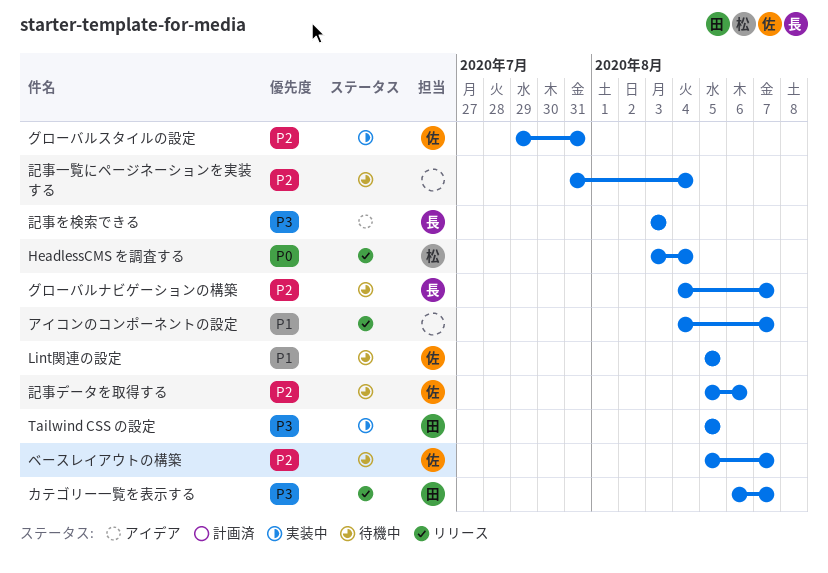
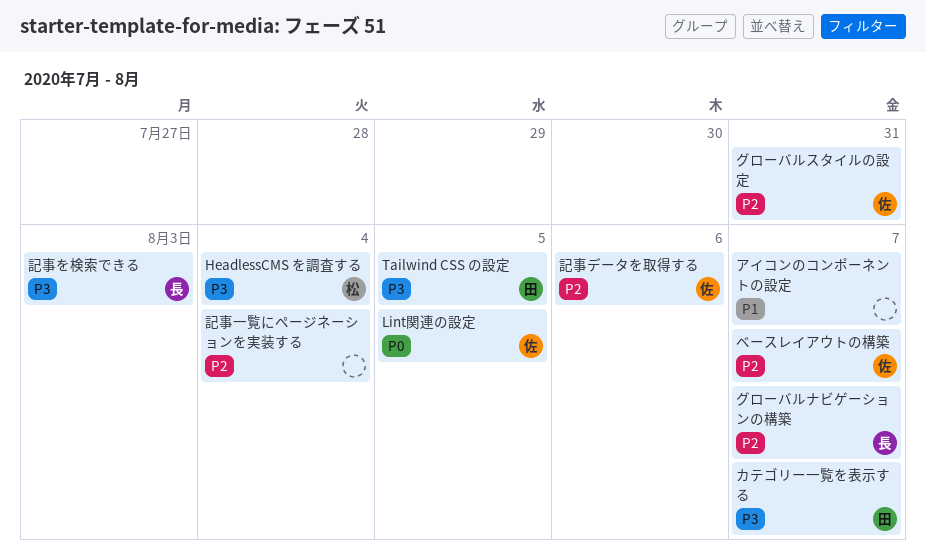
HeadlessCMS を調査する, priority: P0 -> P3
Lint関連の設定, priority: P1 -> P0

